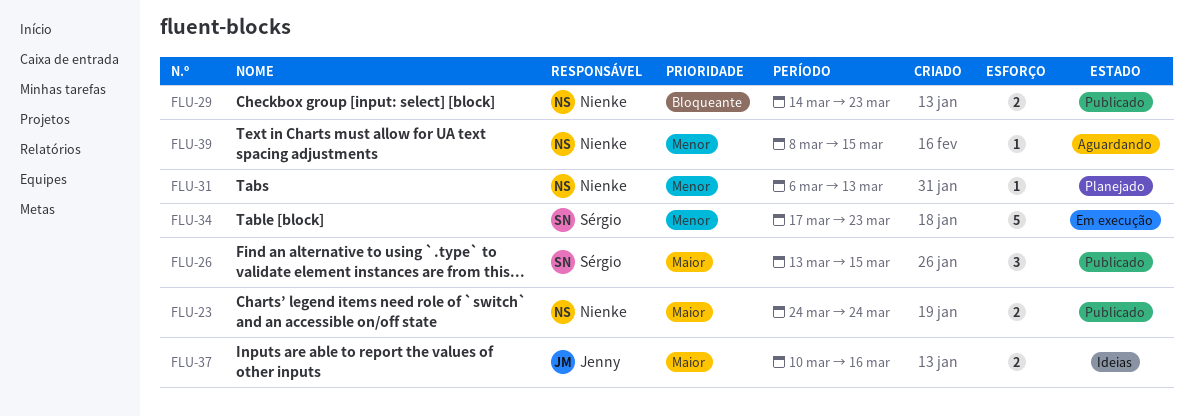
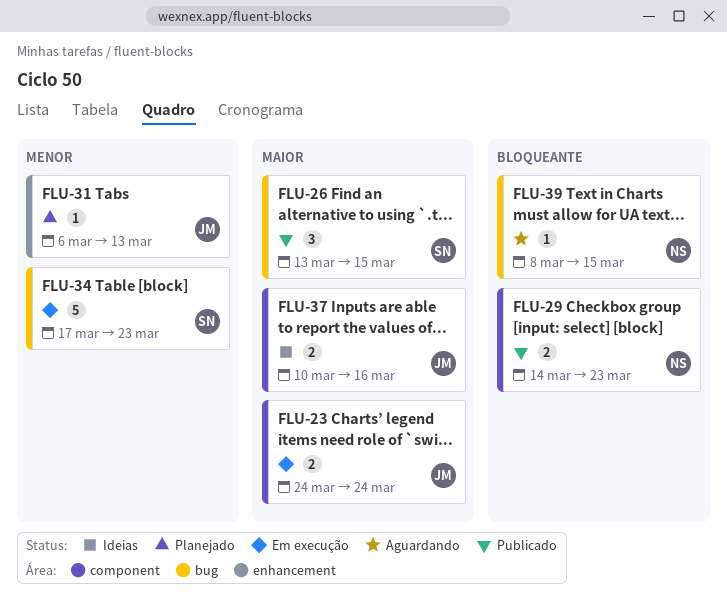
FLU-23, status: Publicado -> Em execução
FLU-23, owner: Nienke -> Jenny
FLU-31, owner: Nienke -> Jenny
FLU-39, priority: Menor -> Bloqueante

